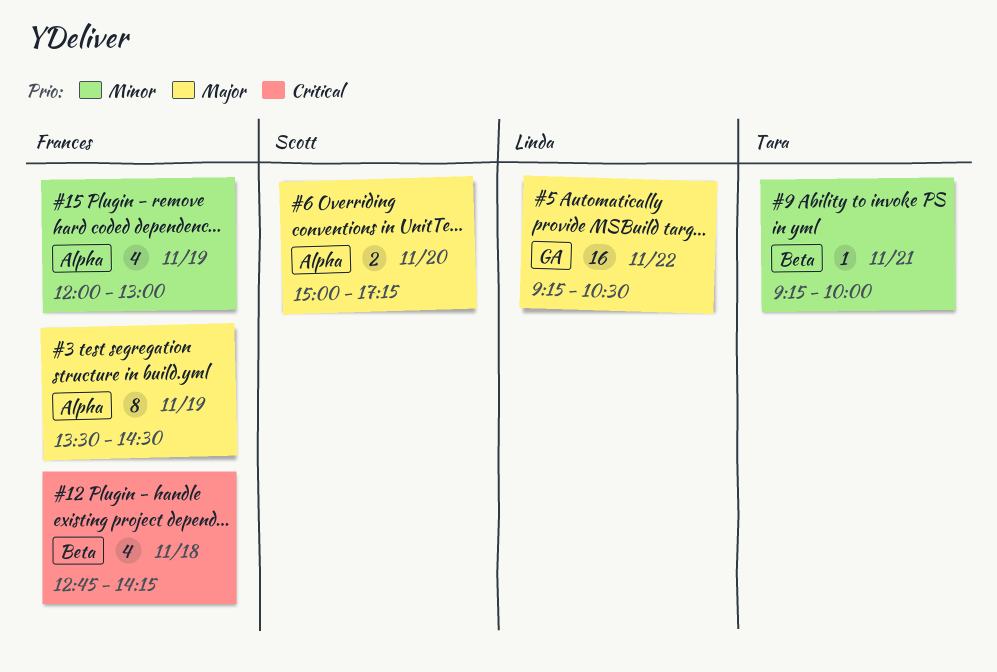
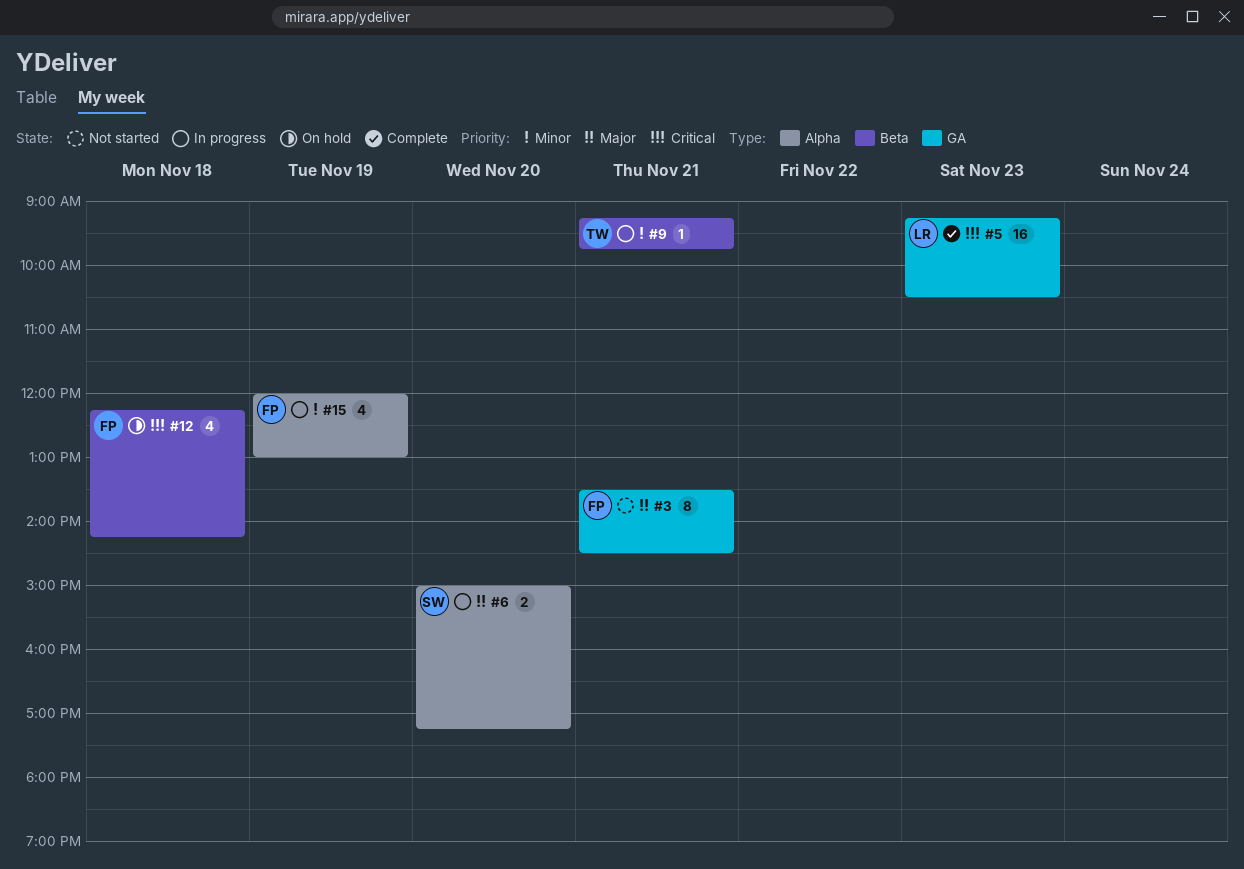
#3, label: Alpha -> GA
#3, day: Nov 19 -> Nov 21
#5, priority: Major -> Critical
#5, day: Nov 22 -> Nov 23
#9, ends: 10:00 -> 09:45
#12, begins: 12:45 -> 12:15

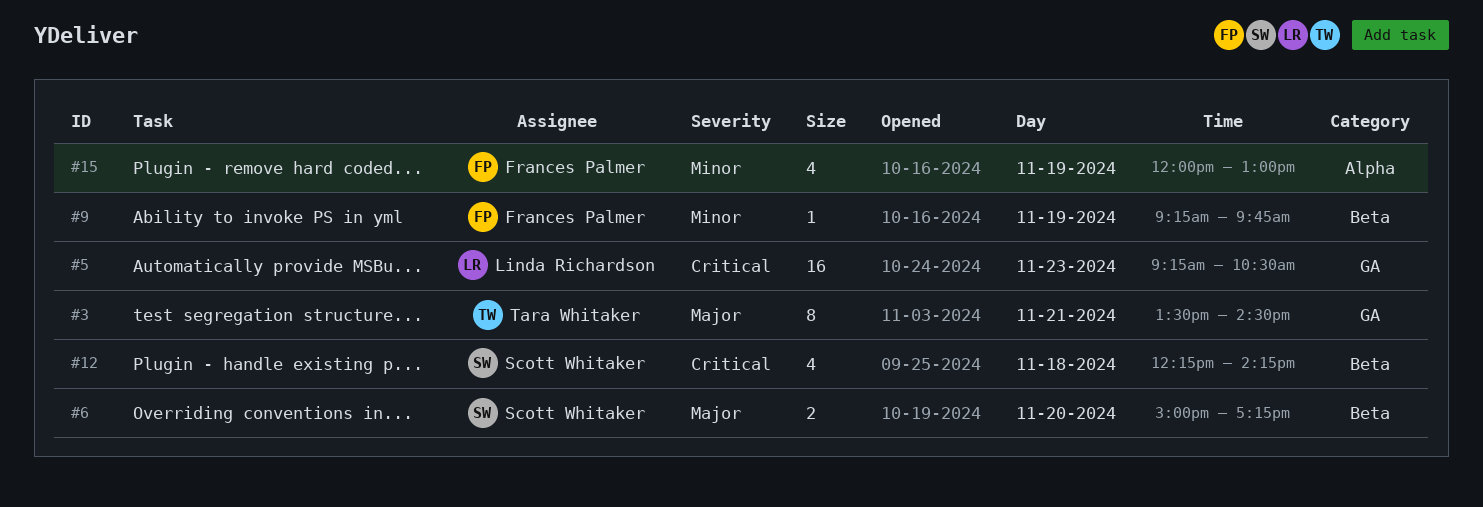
#3, owner: Frances Palmer -> Tara Whitaker
#6, label: Alpha -> Beta
#9, owner: Tara Whitaker -> Frances Palmer
#9, day: Nov 21 -> Nov 19
#12, owner: Frances Palmer -> Scott Whitaker

